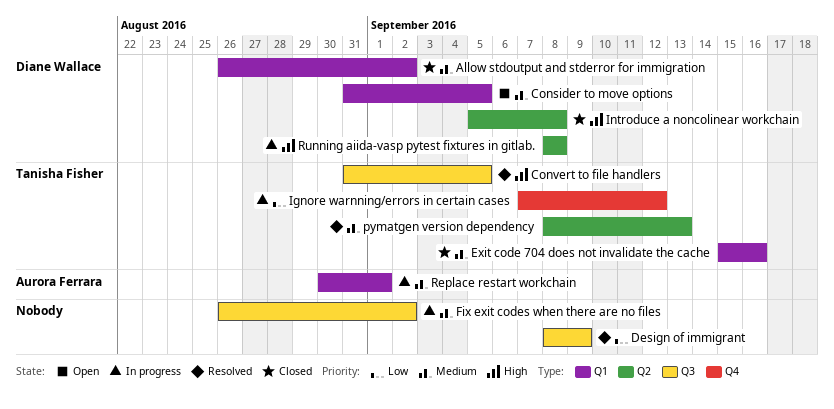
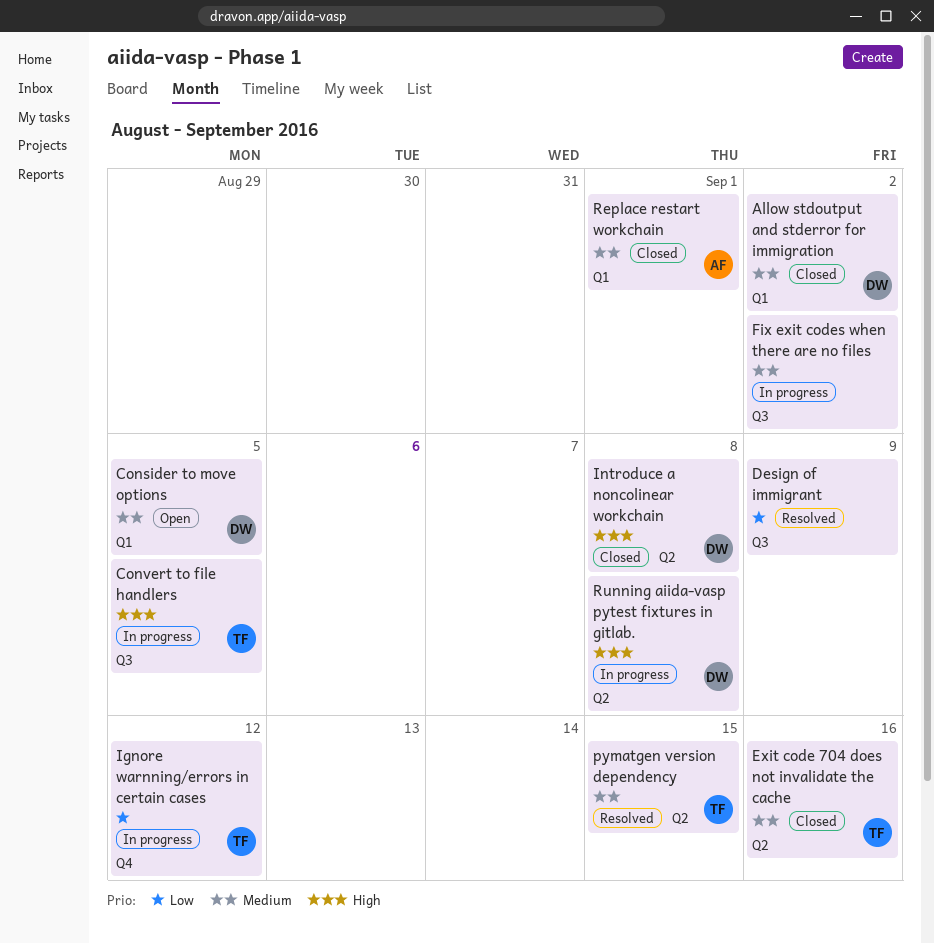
Convert to file handlers, status: Resolved -> In progress
Exit code 704 does not invalidate the cache, label: Q1 -> Q2
pymatgen version dependency, due: Sep 13 -> Sep 15
Replace restart workchain, status: In progress -> Closed

